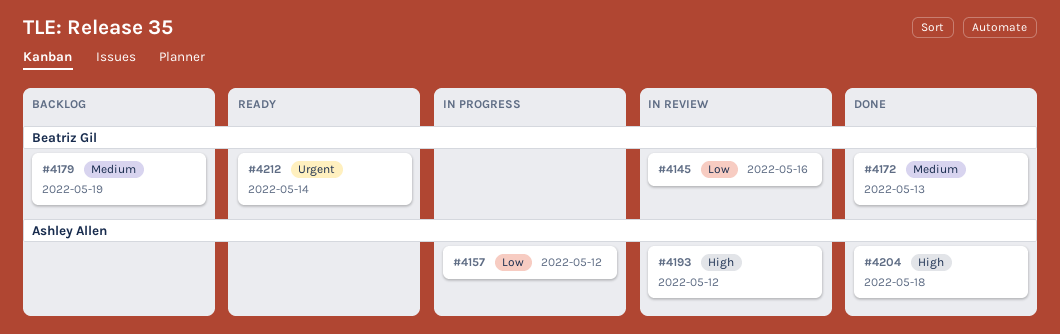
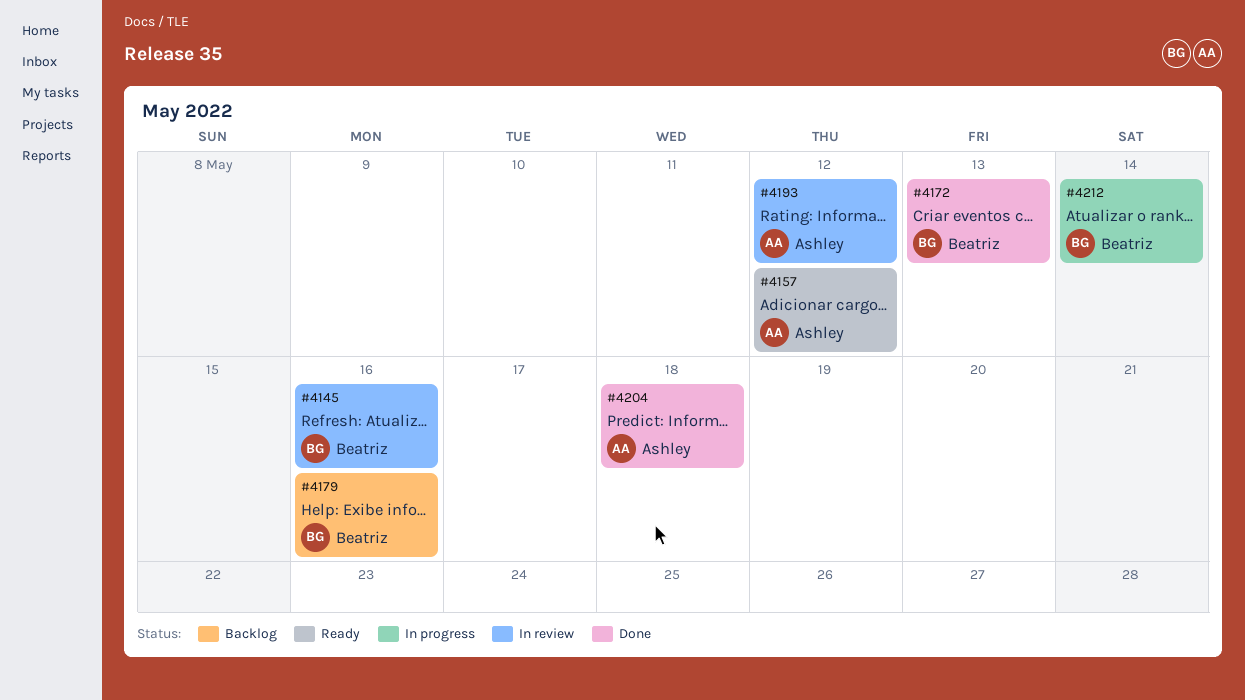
#4157, status: In progress -> Ready
#4179, due: May 19 -> May 16
#4212, status: Ready -> In progress

